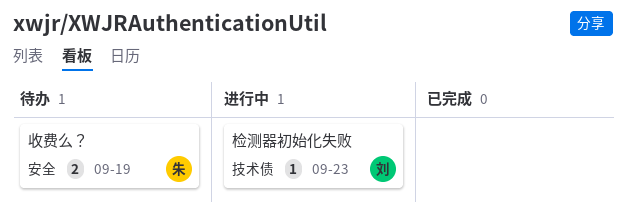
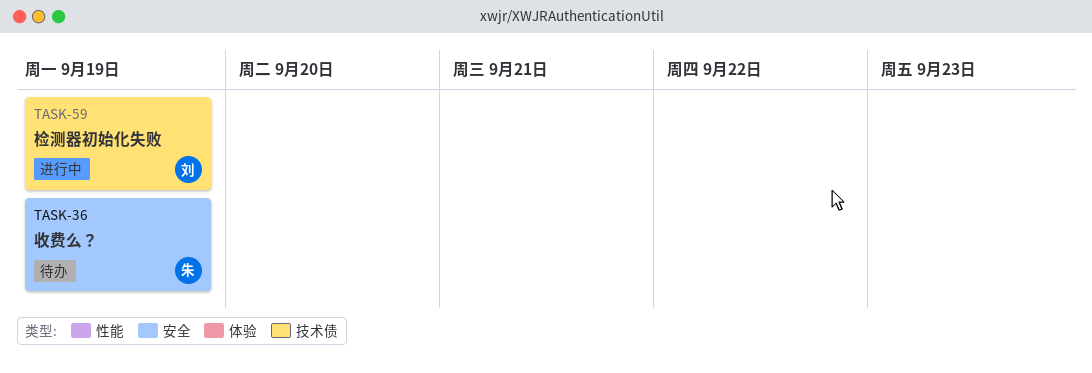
检测器初始化失败, due: Sep 23 -> Sep 19

